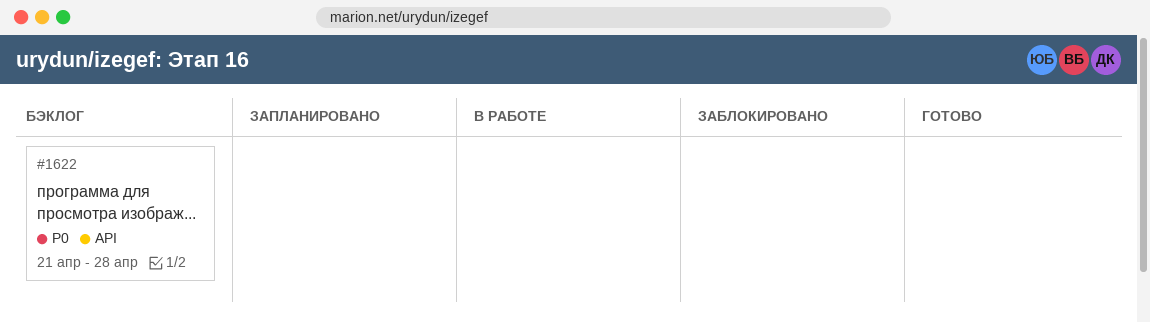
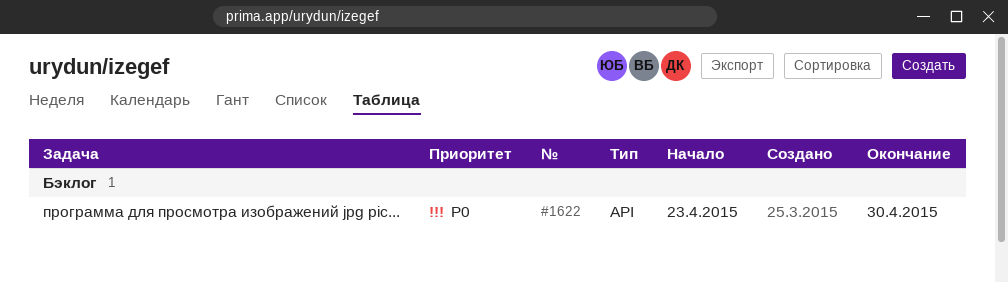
#1622, start: Apr 21 -> Apr 23
#1622, due: Apr 28 -> Apr 30

